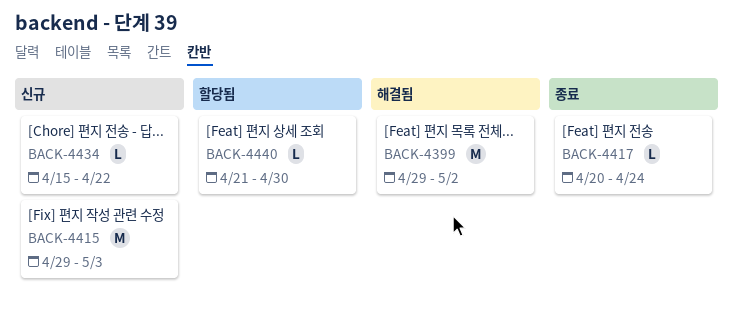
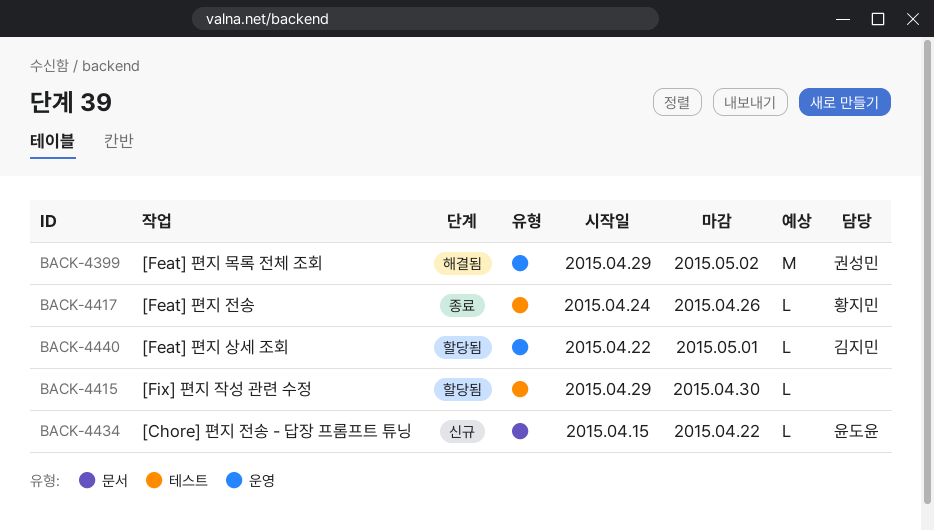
BACK-4415, status: 신규 -> 할당됨
BACK-4415, estimate: M -> L
BACK-4415, due: May 3 -> Apr 30
BACK-4417, start: Apr 20 -> Apr 24
BACK-4417, due: Apr 24 -> Apr 26
BACK-4440, start: Apr 21 -> Apr 22
BACK-4440, due: Apr 30 -> May 1

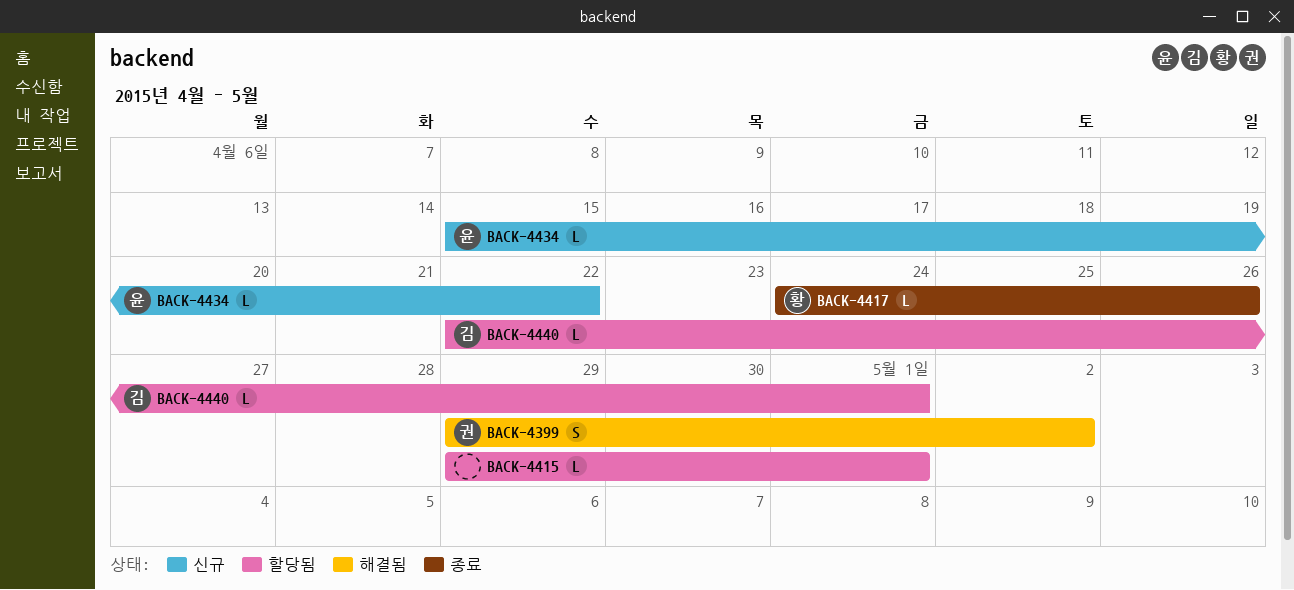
BACK-4399, estimate: M -> S
BACK-4415, due: Apr 30 -> May 1

